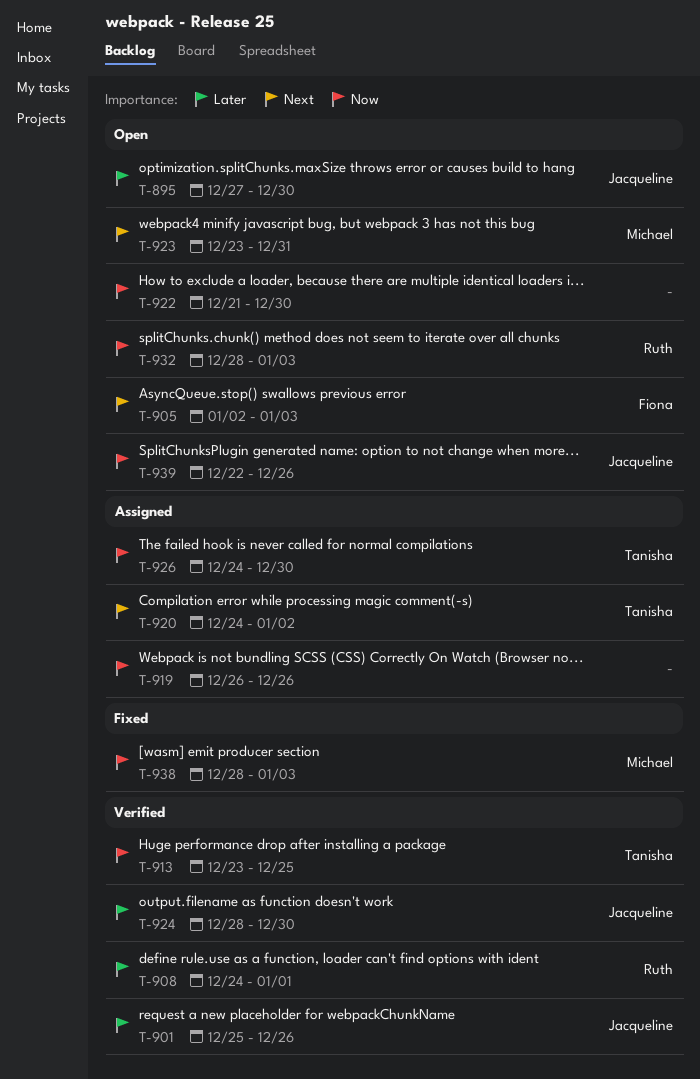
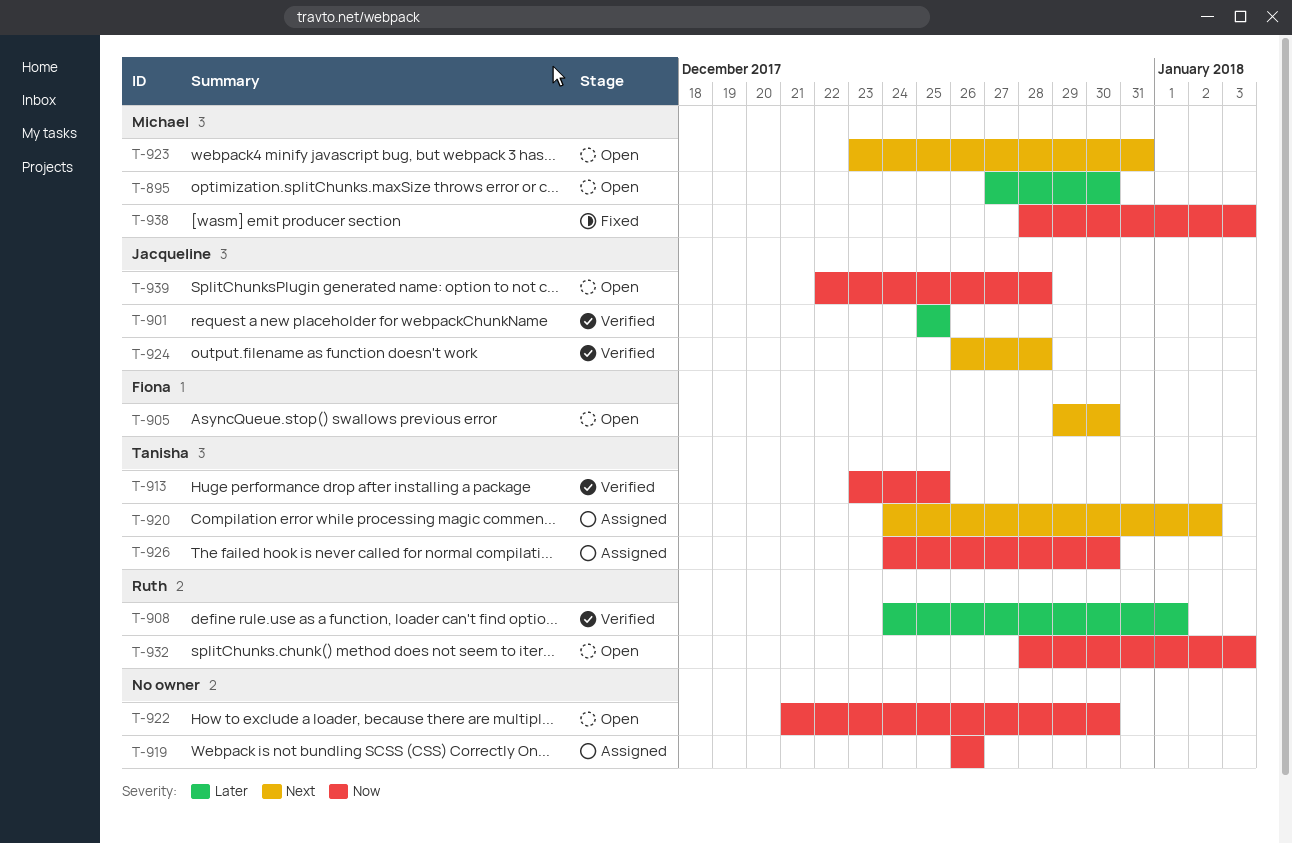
T-895, owner: Jacqueline -> Michael
T-901, due: Dec 26 -> Dec 25
T-905, start: Jan 2 -> Dec 29
T-905, due: Jan 3 -> Dec 30
T-924, priority: Later -> Next
T-924, start: Dec 28 -> Dec 26
T-924, due: Dec 30 -> Dec 28
T-939, due: Dec 26 -> Dec 28

